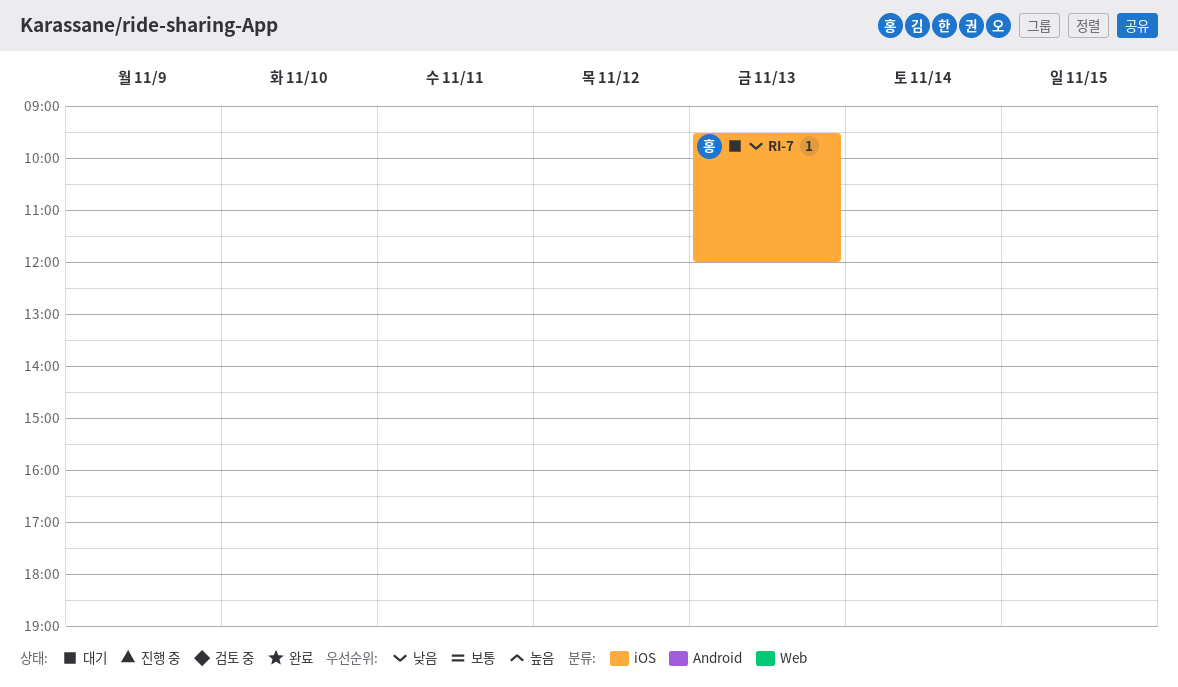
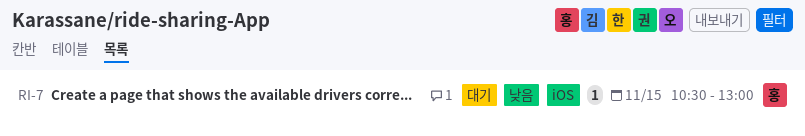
RI-7, day: Nov 13 -> Nov 15
RI-7, begins: 09:30 -> 10:30
RI-7, ends: 12:00 -> 13:00

